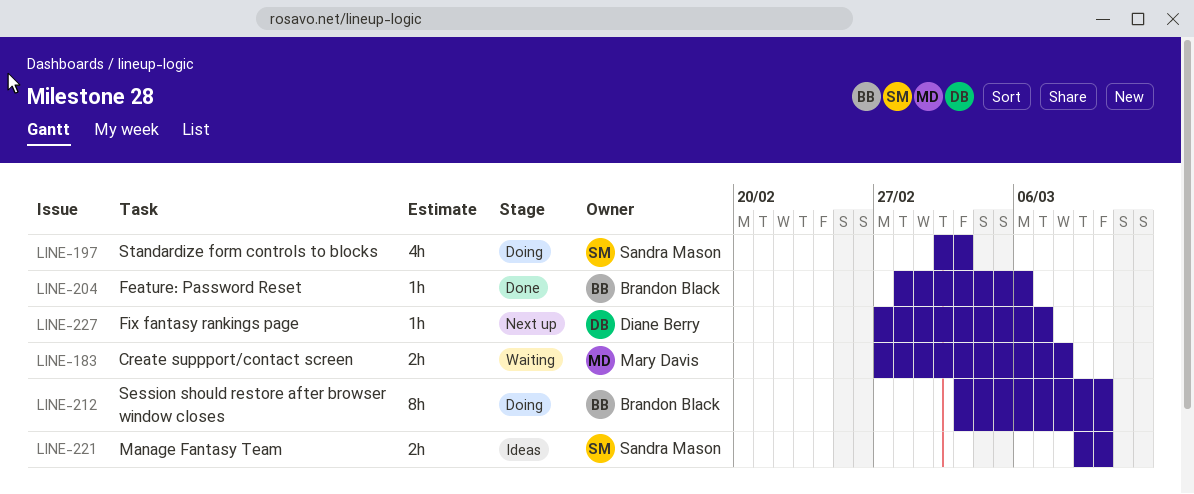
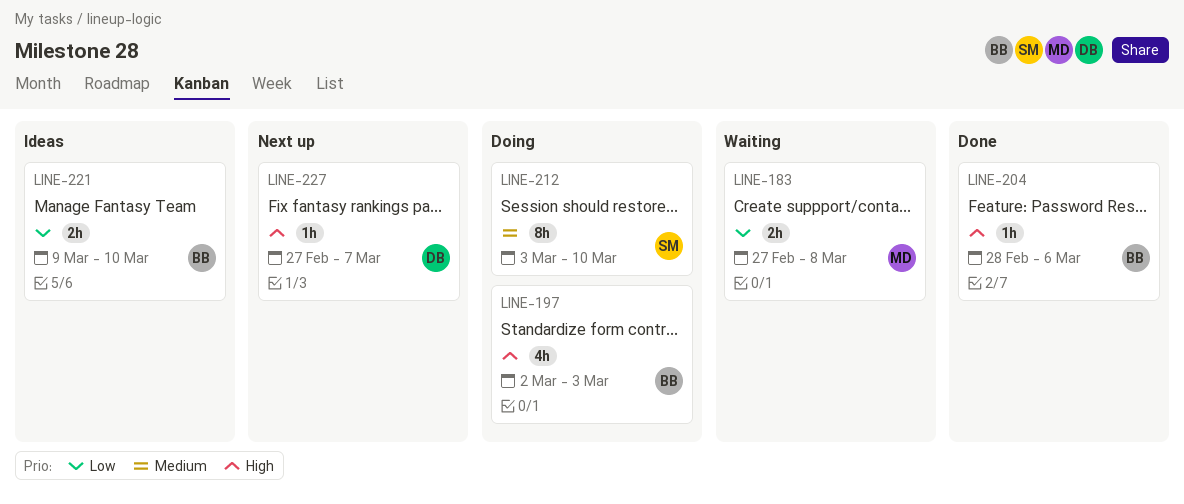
LINE-197, owner: Sandra Mason -> Brandon Black
LINE-212, owner: Brandon Black -> Sandra Mason
LINE-221, owner: Sandra Mason -> Brandon Black

